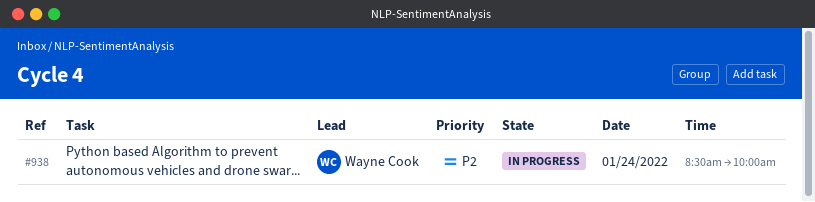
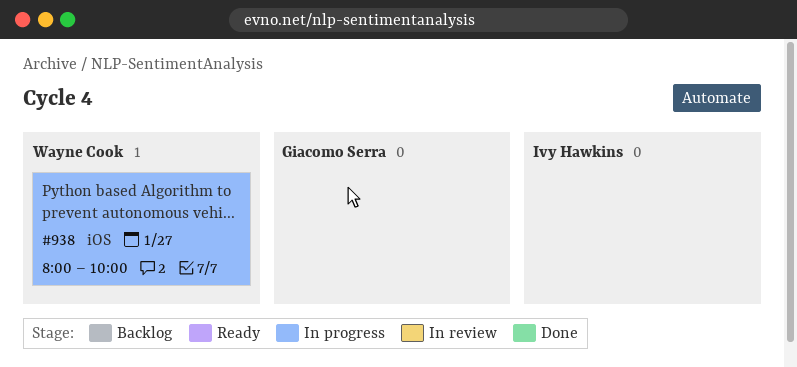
#938, day: Jan 24 -> Jan 27
#938, begins: 08:30 -> 08:00

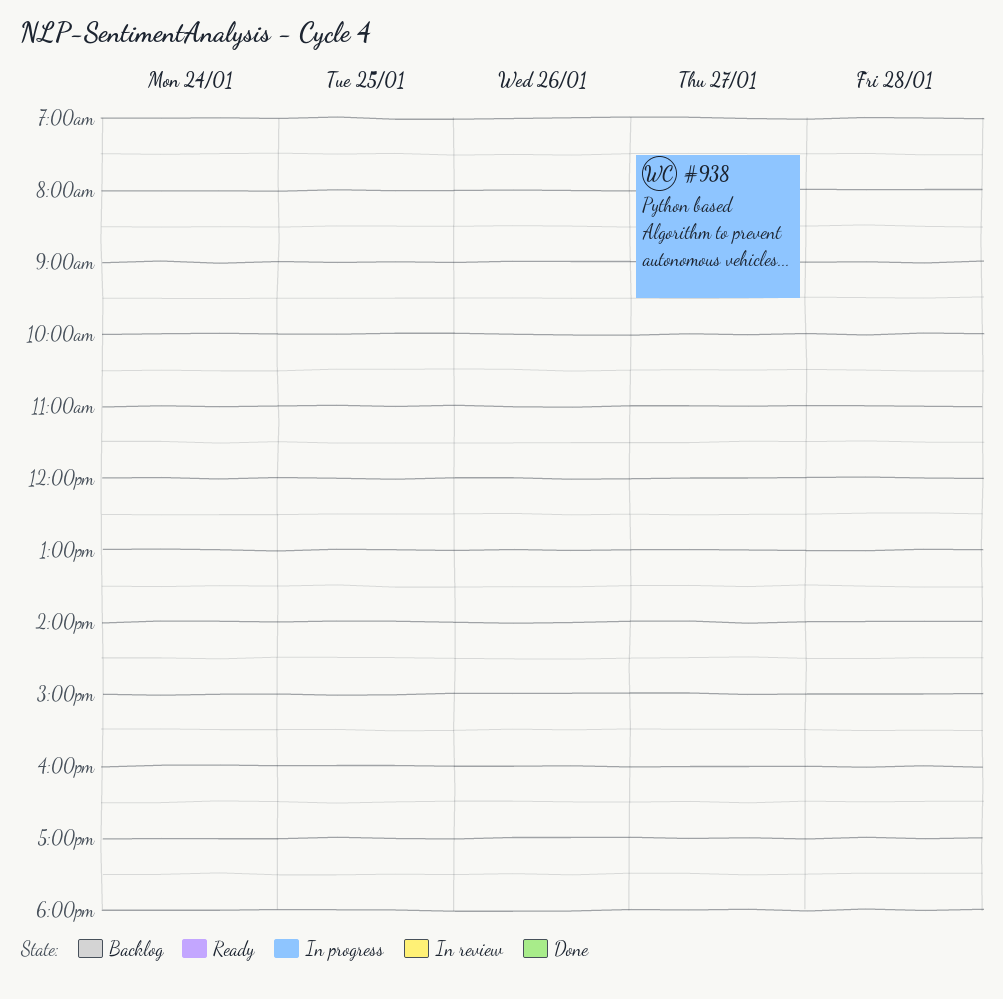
#938, begins: 08:00 -> 07:30
#938, ends: 10:00 -> 09:30

